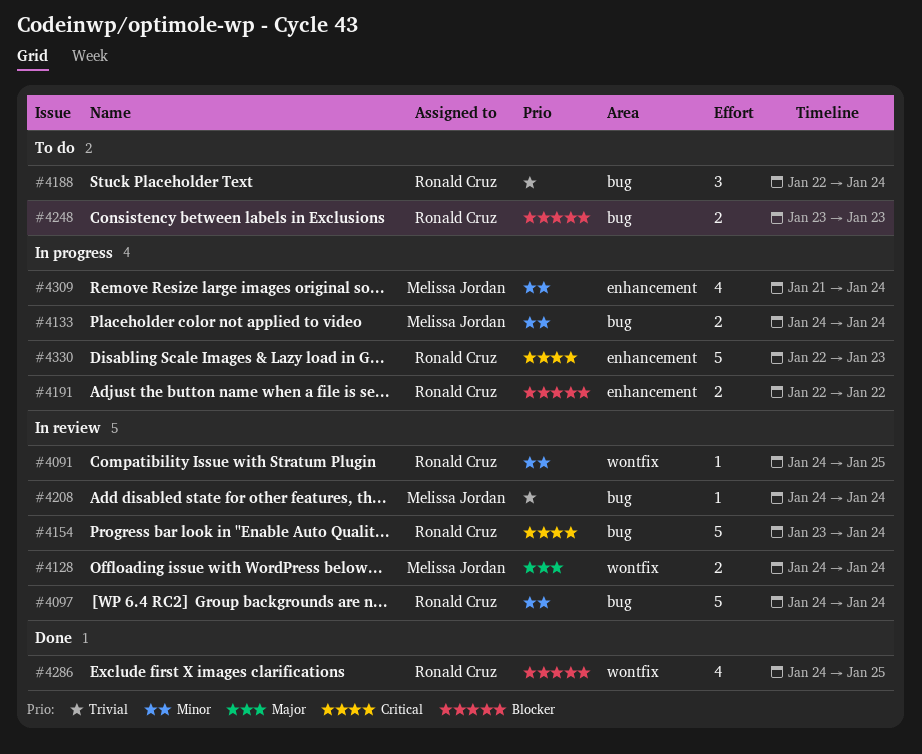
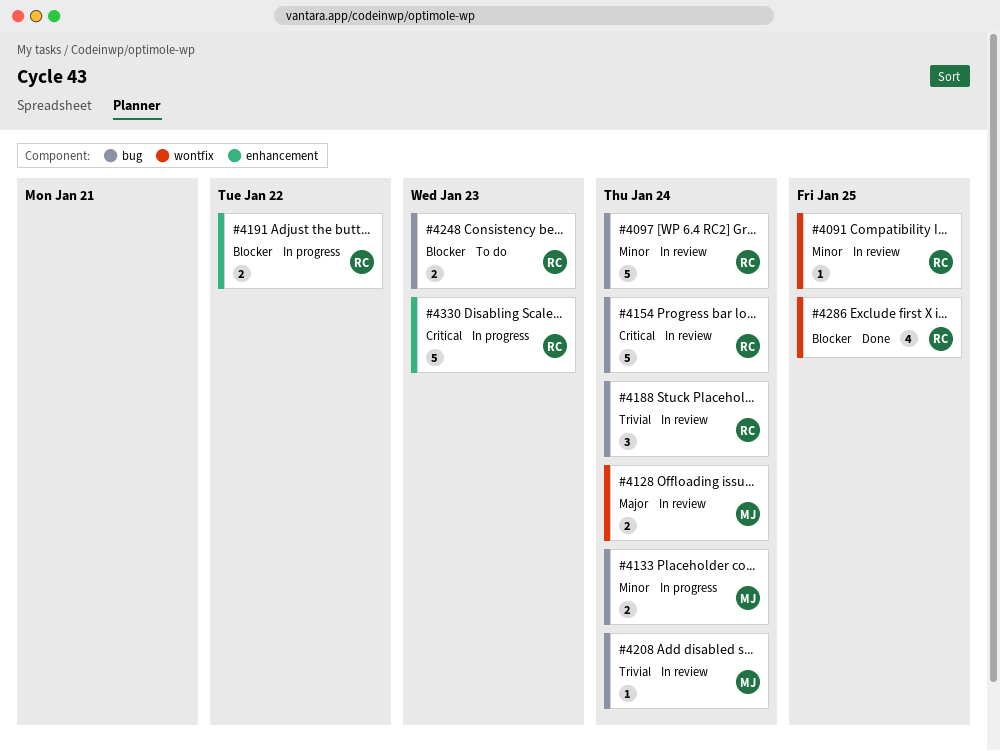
#4188, status: To do -> In review
#4309: present -> none

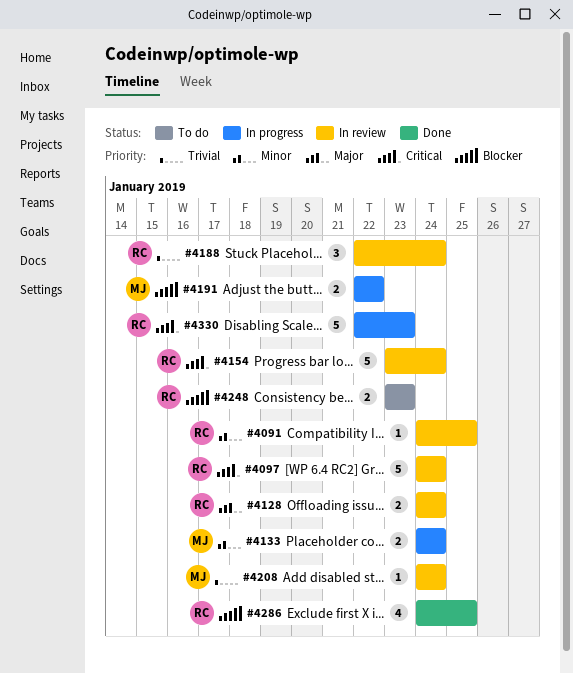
#4097, priority: Minor -> Critical
#4128, owner: MJ -> RC
#4191, owner: RC -> MJ

